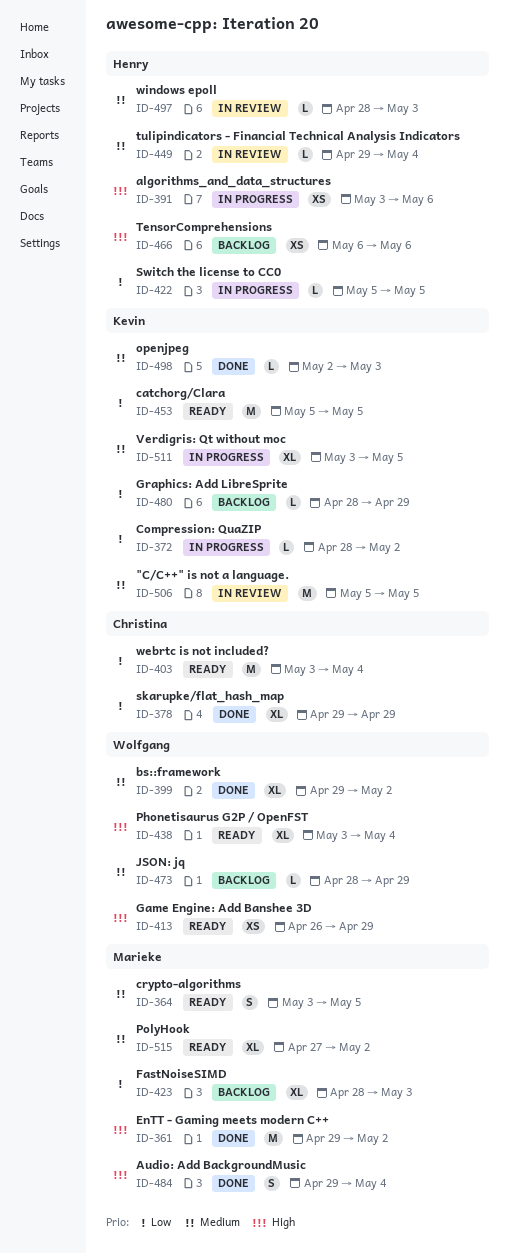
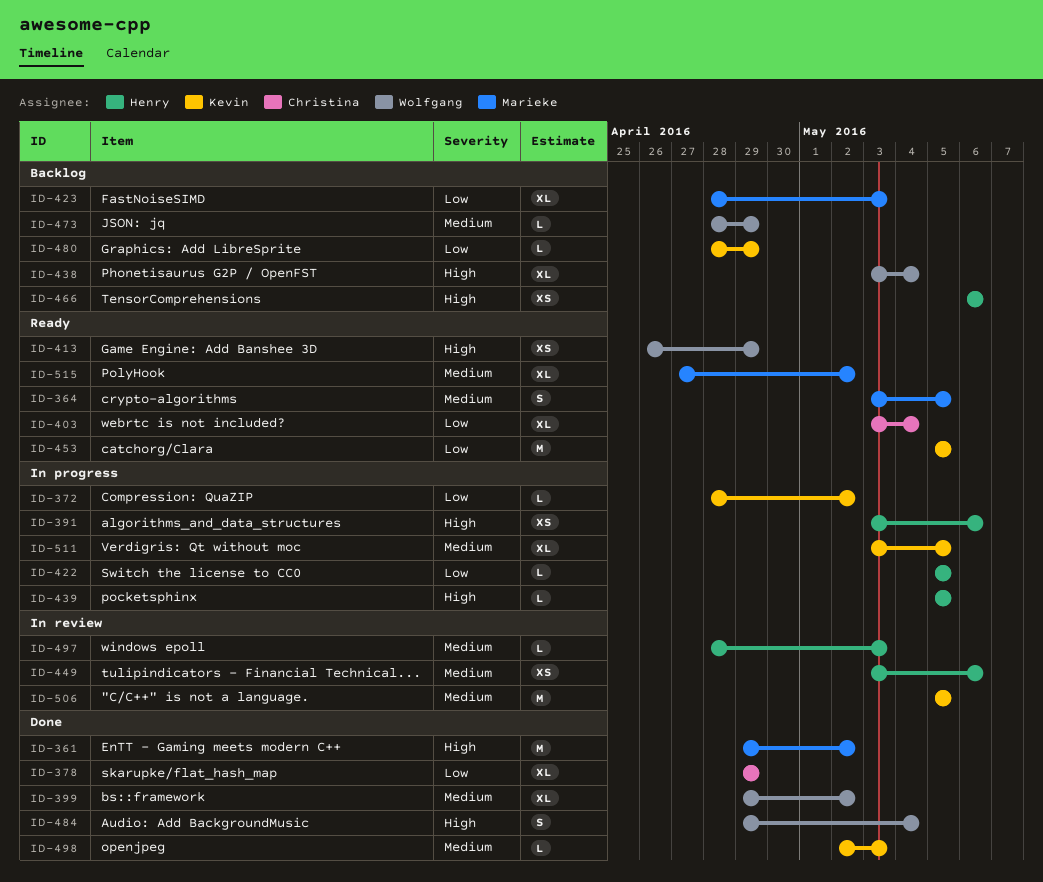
ID-403, estimate: M -> XL
ID-438, status: Ready -> Backlog
ID-439: none -> present
ID-449, estimate: L -> XS
ID-449, start: Apr 29 -> May 3
ID-449, due: May 4 -> May 6
ID-484, owner: Marieke -> Wolfgang

